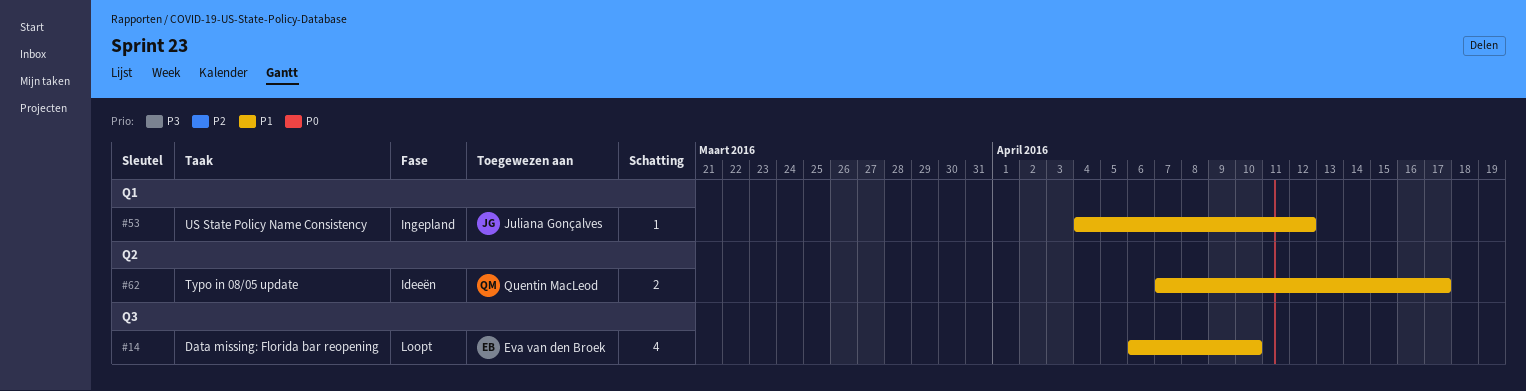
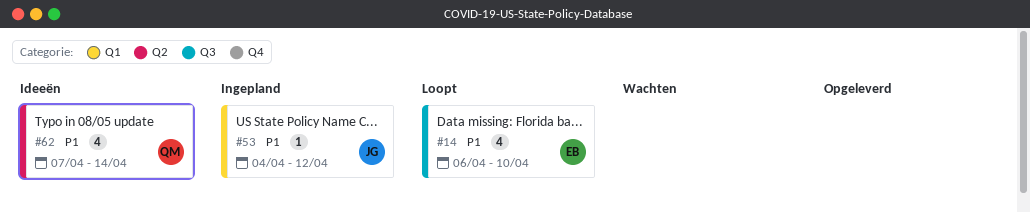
#62, estimate: 2 -> 4
#62, due: Apr 17 -> Apr 14

